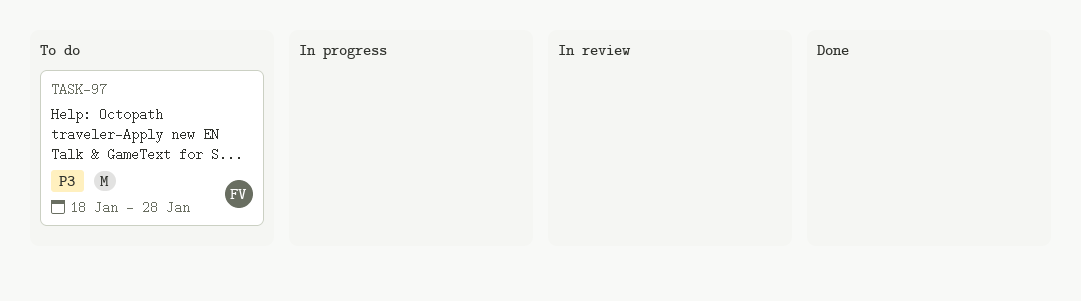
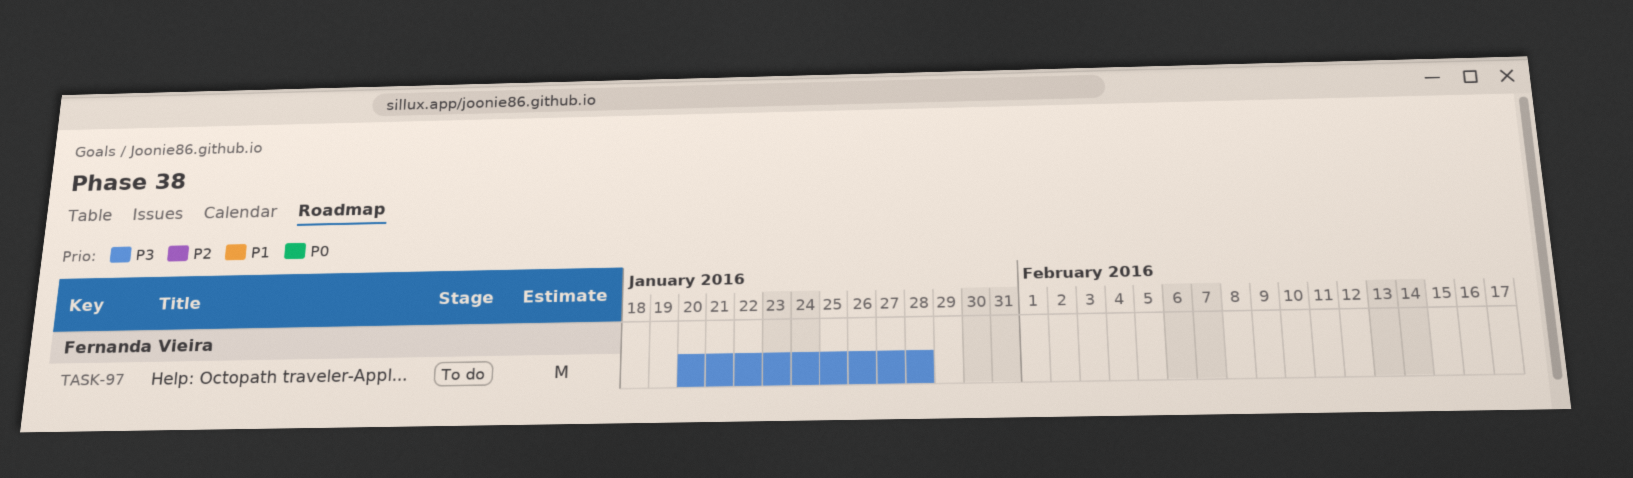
TASK-97, start: Jan 18 -> Jan 20

